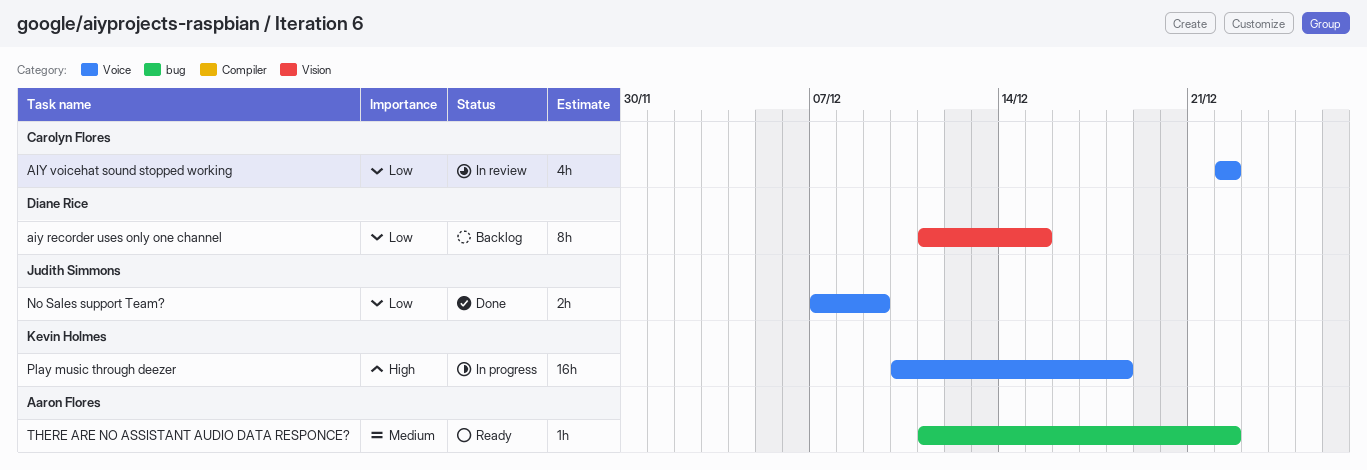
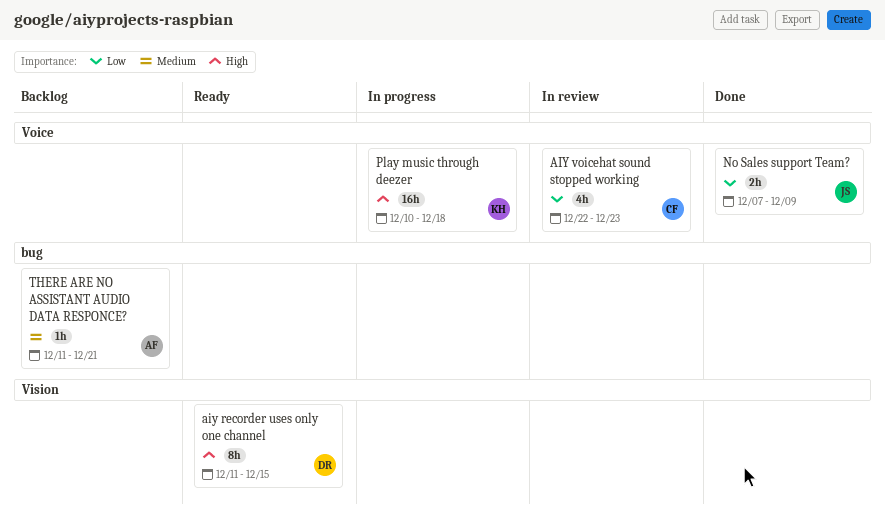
aiy recorder uses only one channel, status: Backlog -> Ready
aiy recorder uses only one channel, priority: Low -> High
AIY voicehat sound stopped working, due: Dec 22 -> Dec 23
THERE ARE NO ASSISTANT AUDIO DATA RESPONCE?, status: Ready -> Backlog
THERE ARE NO ASSISTANT AUDIO DATA RESPONCE?, due: Dec 22 -> Dec 21

